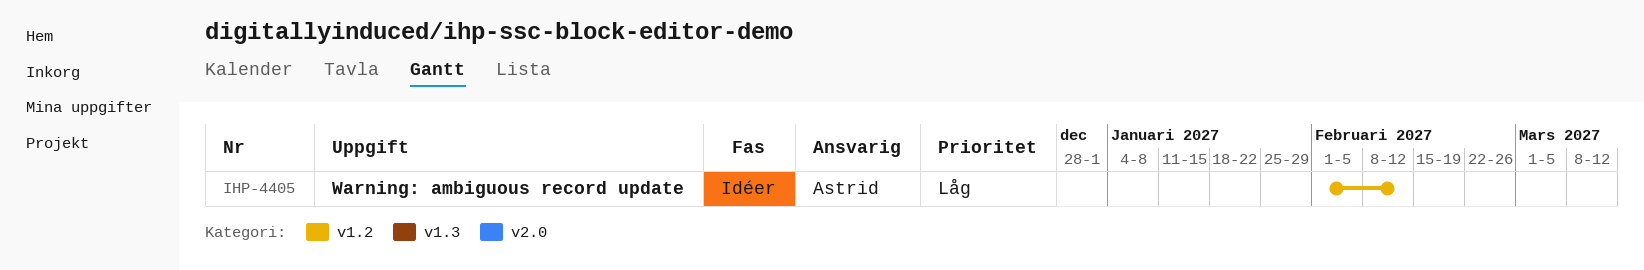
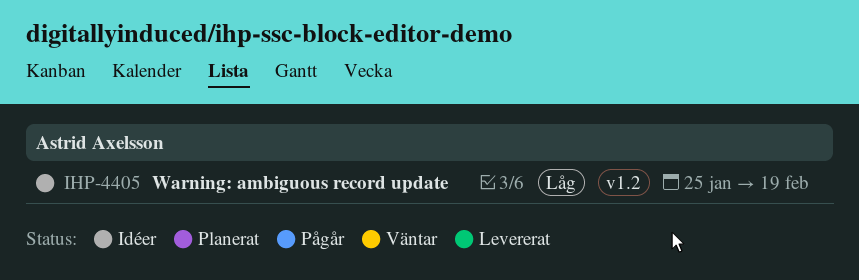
IHP-4405, start: Feb 1 -> Jan 25
IHP-4405, due: Feb 12 -> Feb 19

